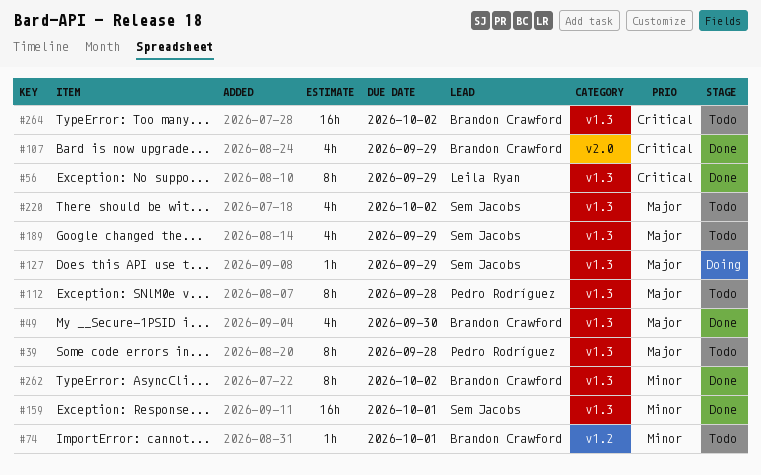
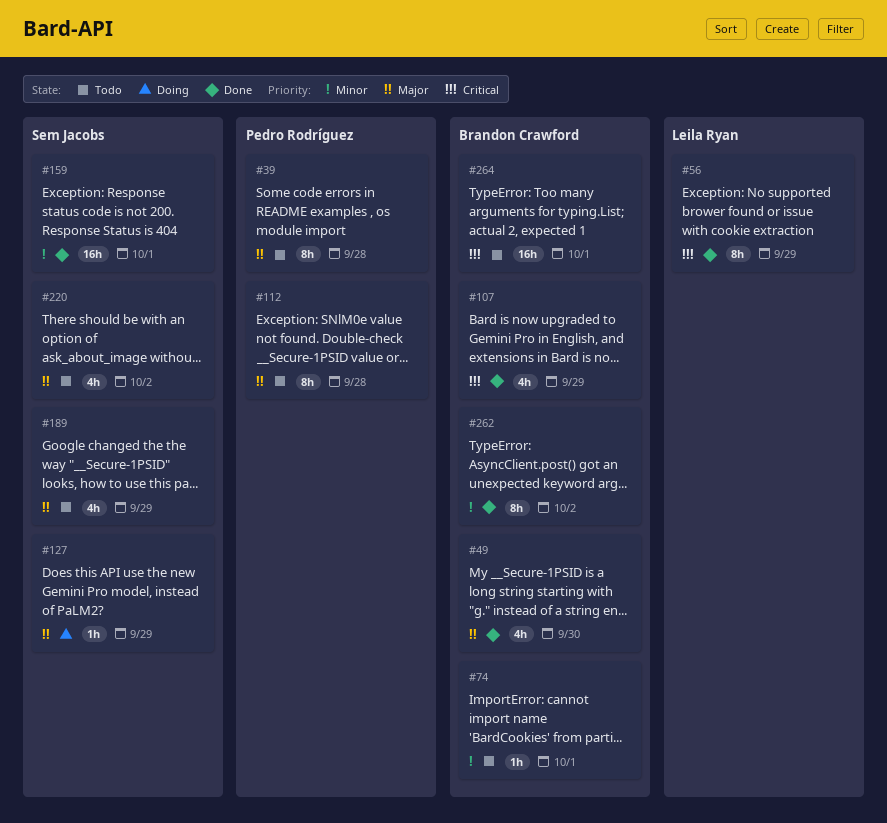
#264, due: Oct 2 -> Oct 1

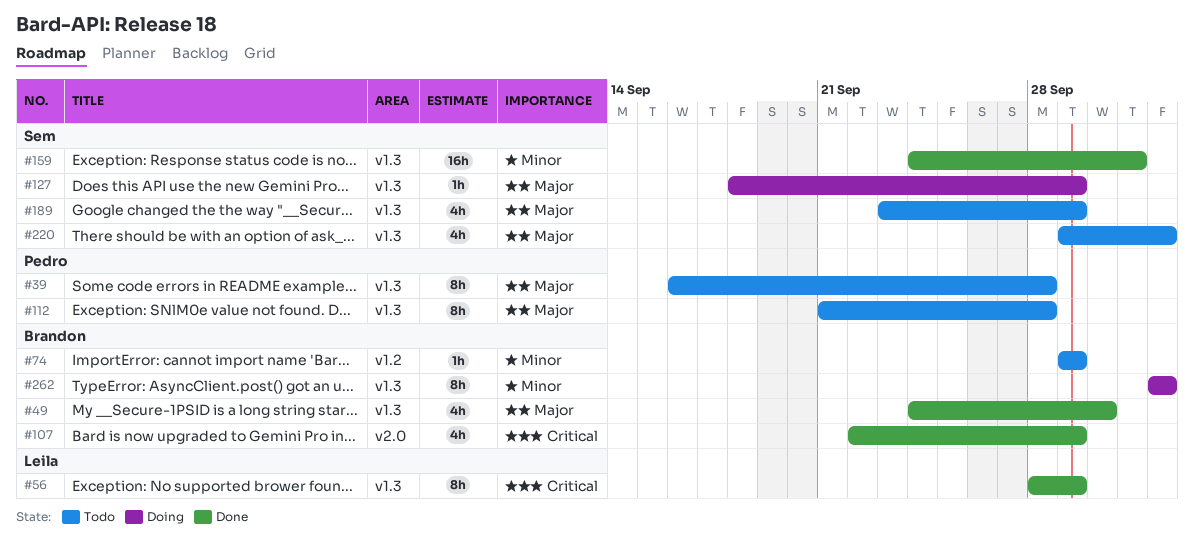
#74, due: Oct 1 -> Sep 29
#262, status: Done -> Doing
#264: present -> none

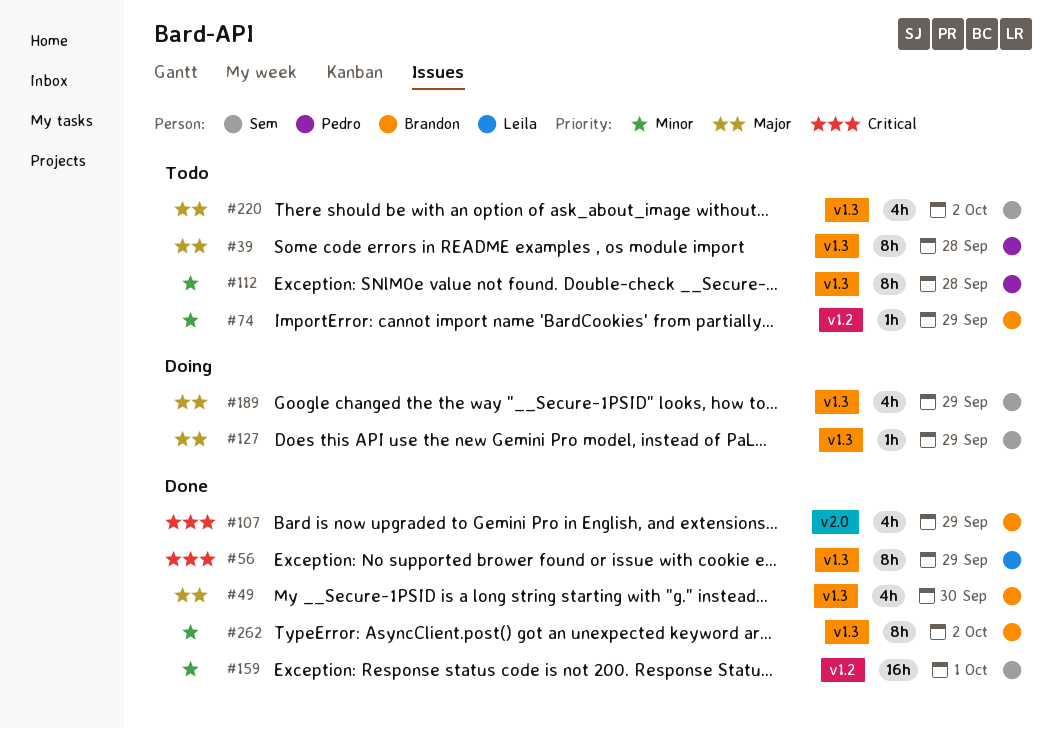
#112, priority: Major -> Minor
#159, label: v1.3 -> v1.2
#189, status: Todo -> Doing
#262, status: Doing -> Done

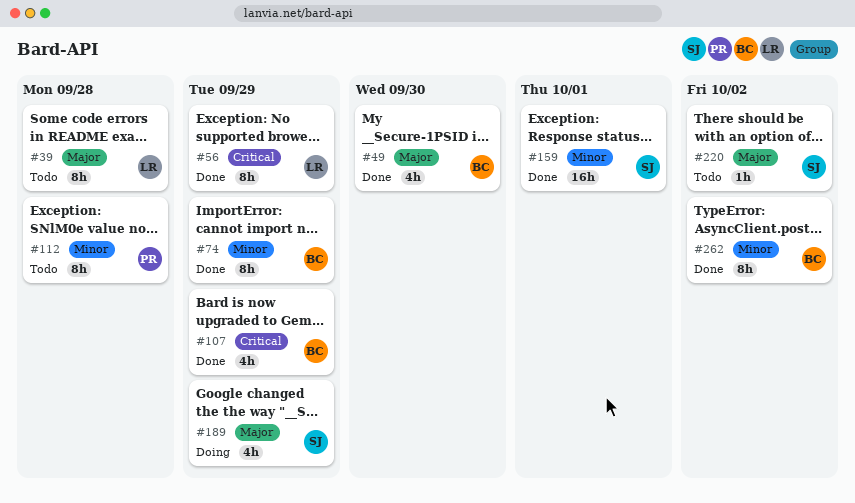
#39, owner: Pedro -> Leila
#74, status: Todo -> Done
#74, estimate: 1h -> 8h
#127: present -> none
#220, estimate: 4h -> 1h

